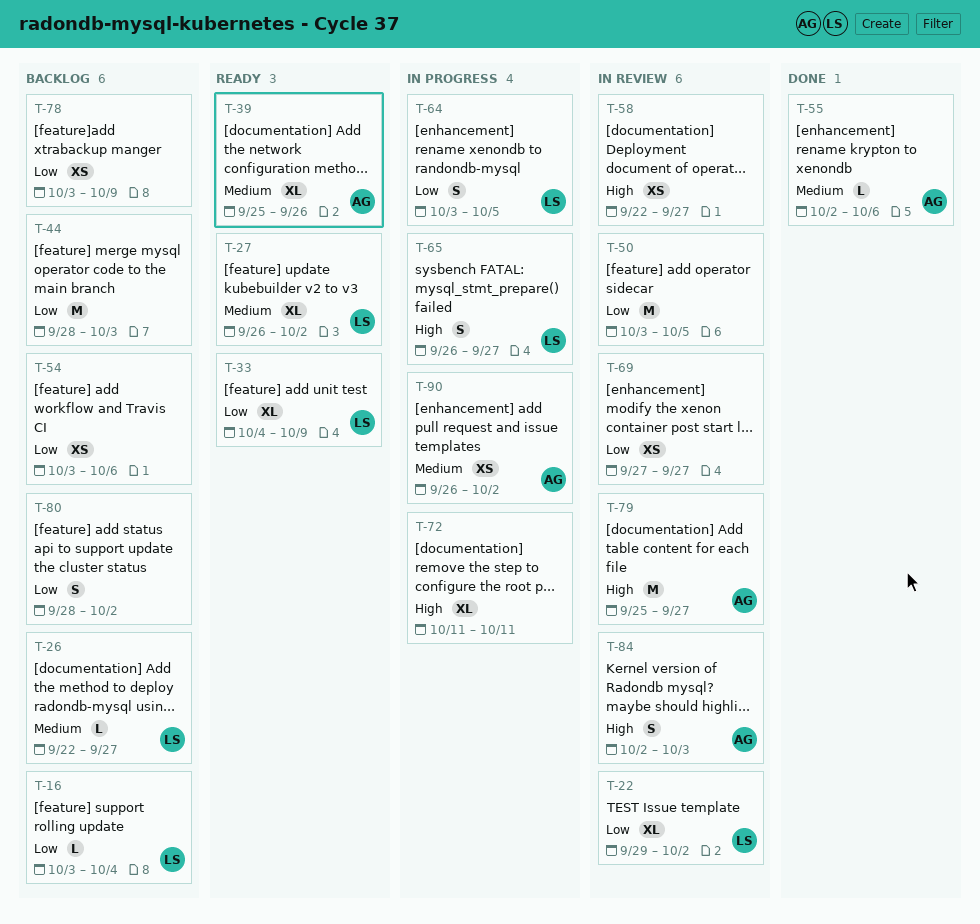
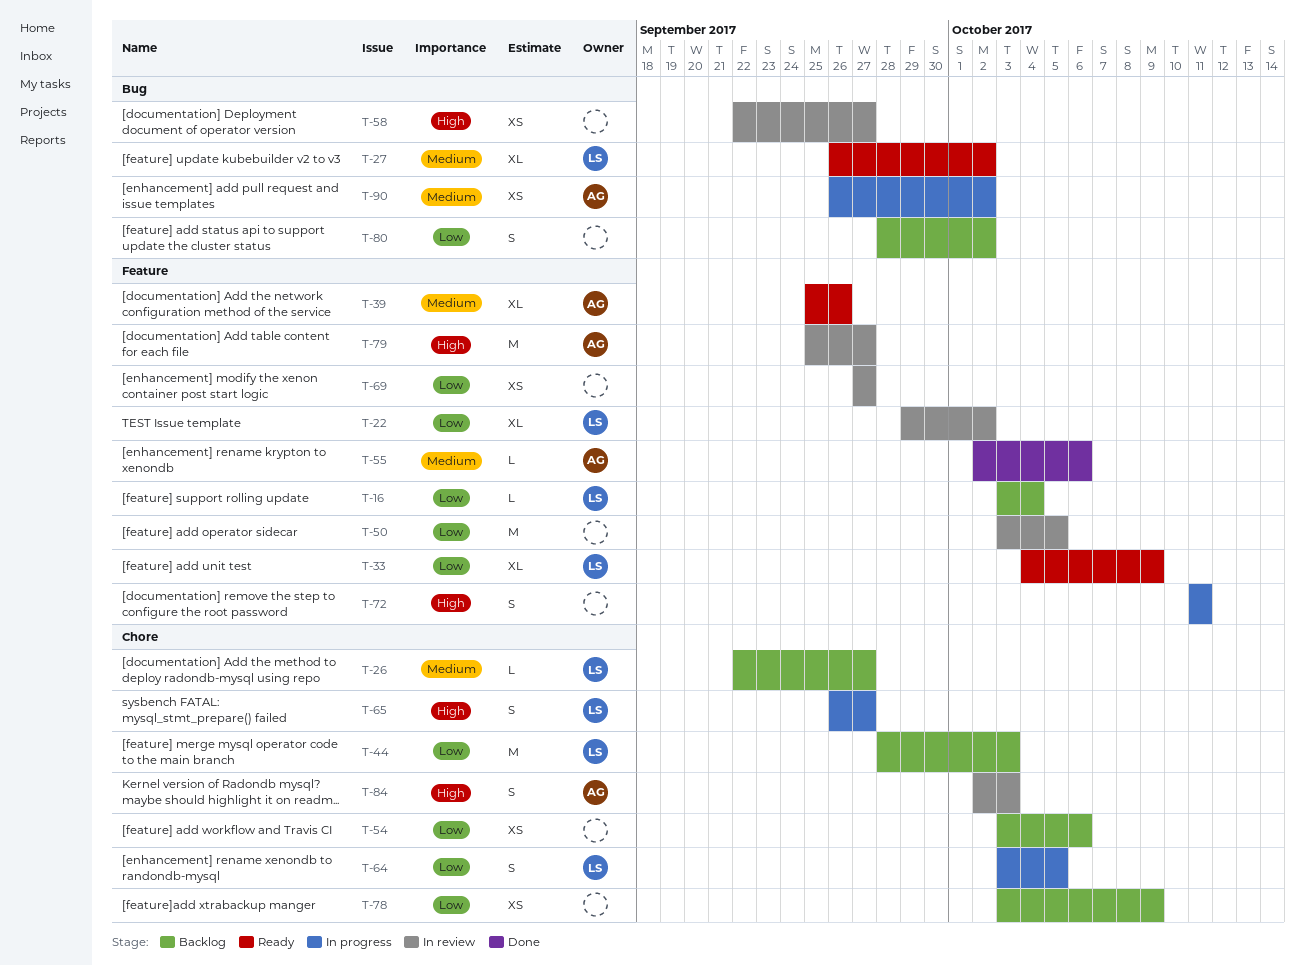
T-44, owner: none -> LS
T-72, estimate: XL -> S

